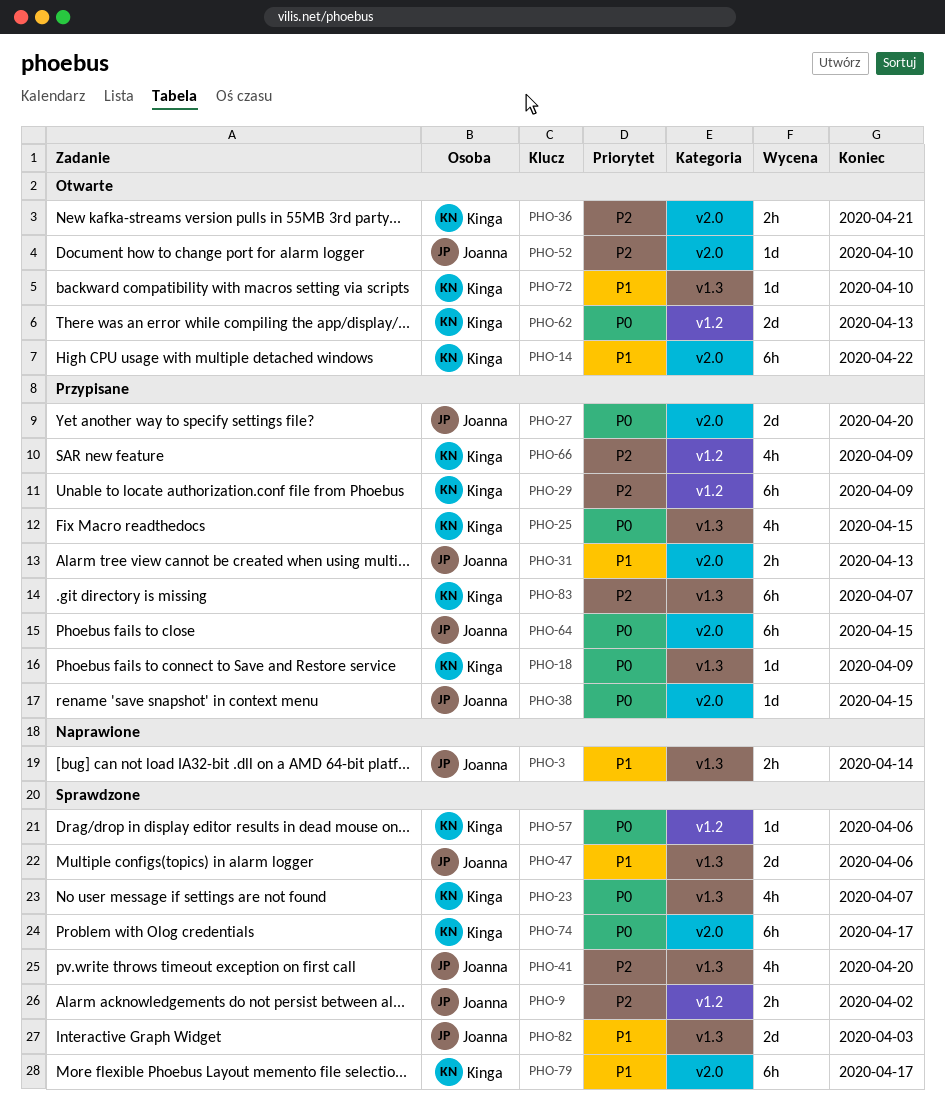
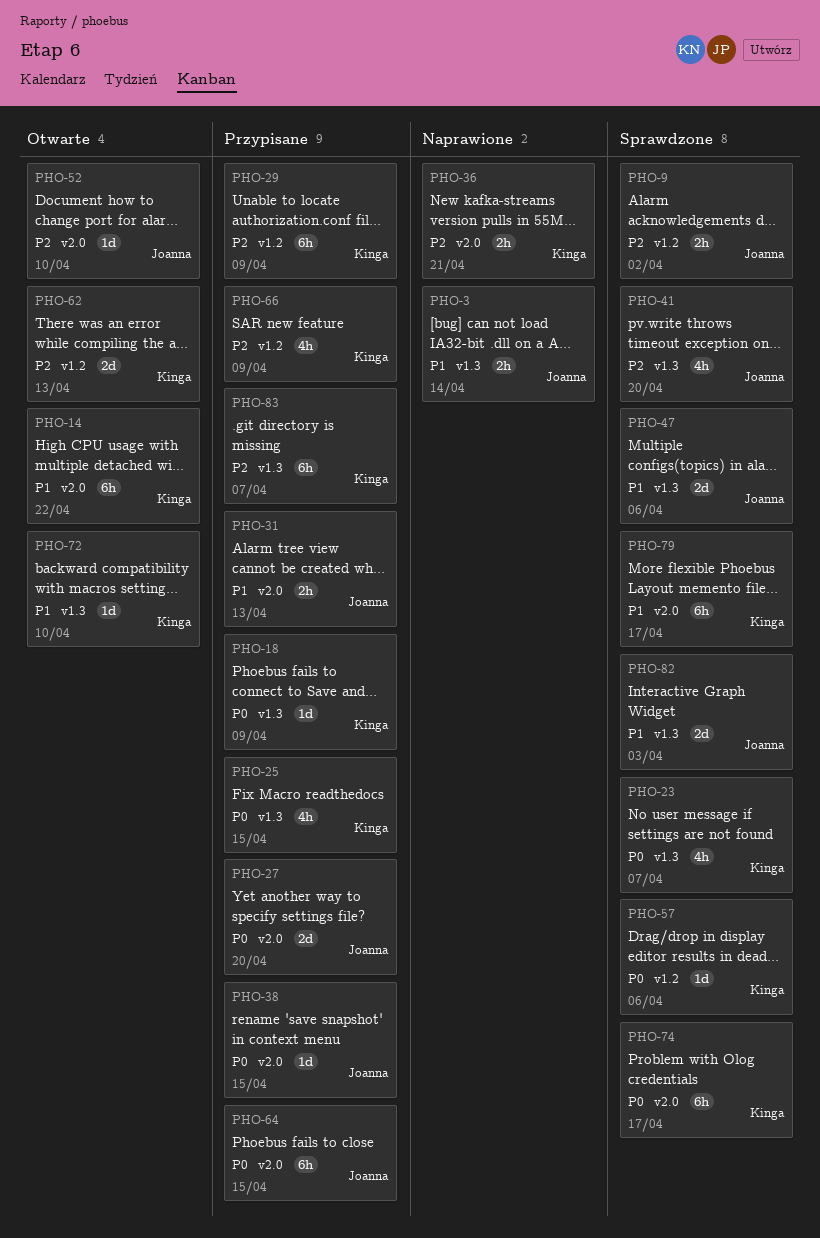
PHO-36, status: Otwarte -> Naprawione
PHO-62, priority: P0 -> P2

